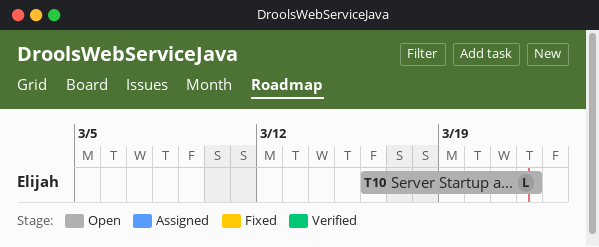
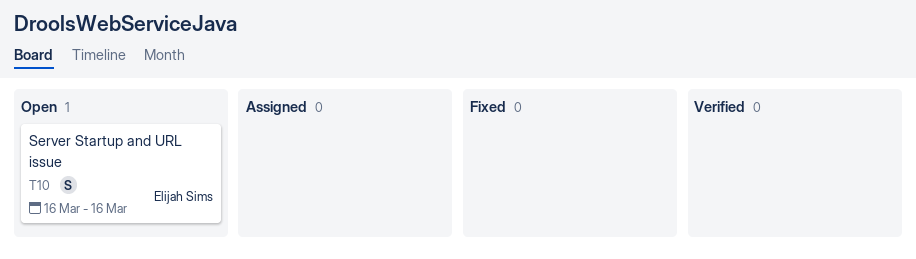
T10, estimate: L -> S
T10, due: Mar 22 -> Mar 16

